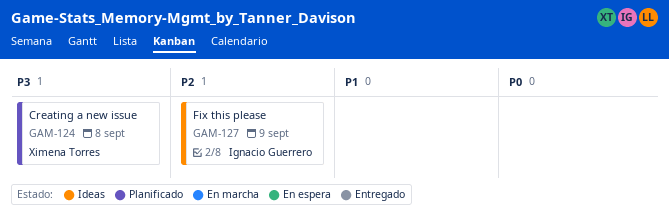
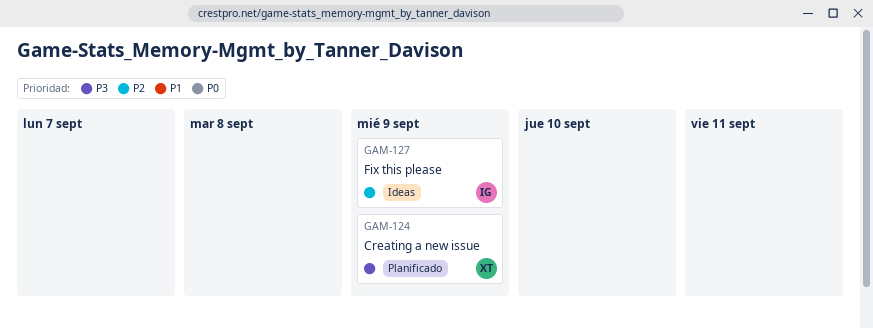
GAM-124, due: Sep 8 -> Sep 9

